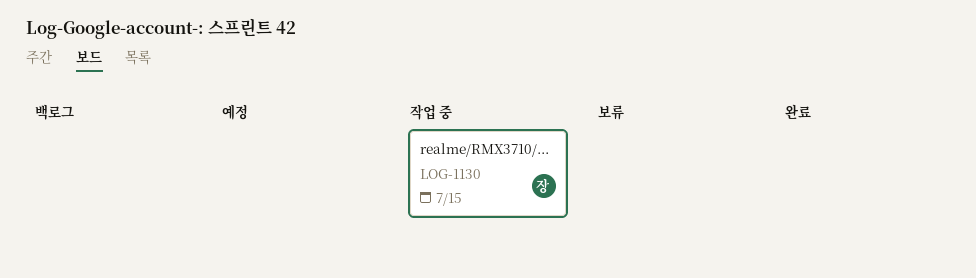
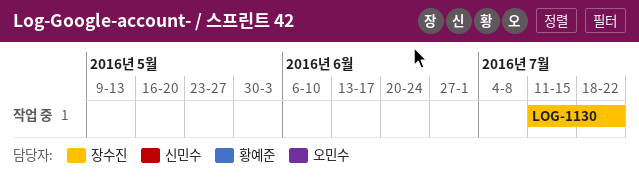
LOG-1130, due: Jul 15 -> Jul 22

